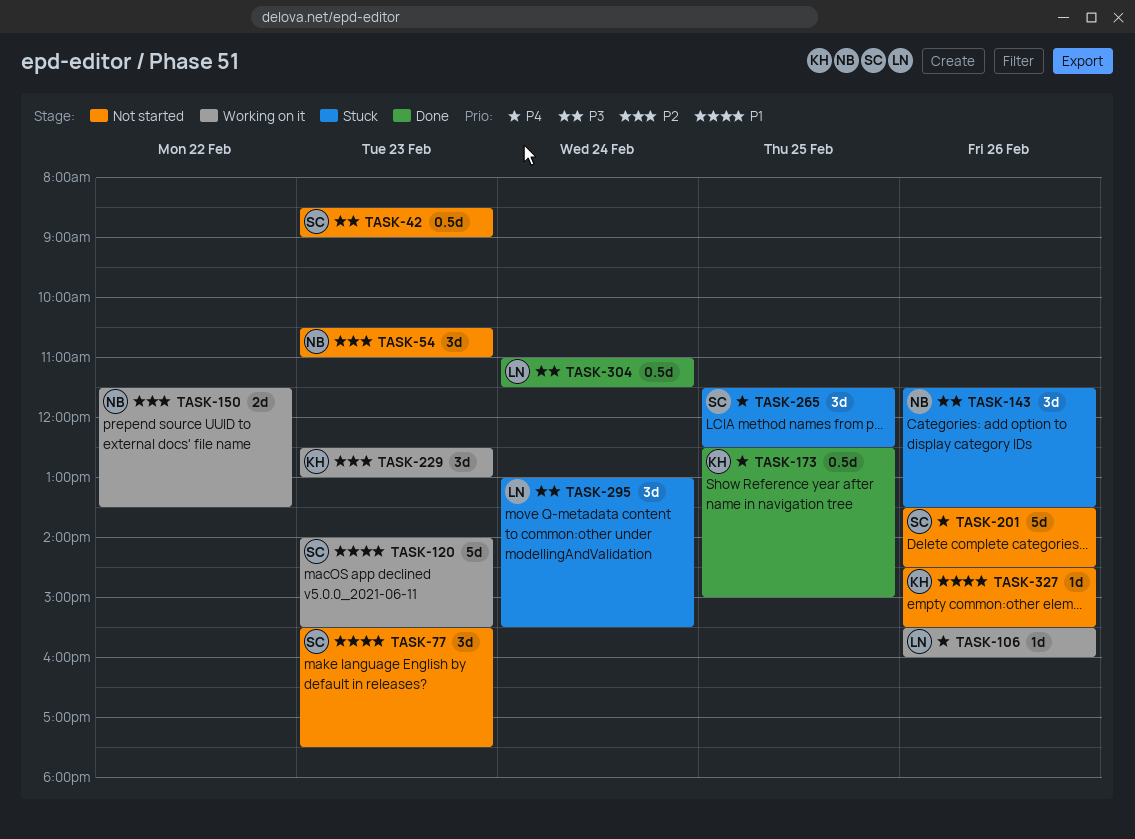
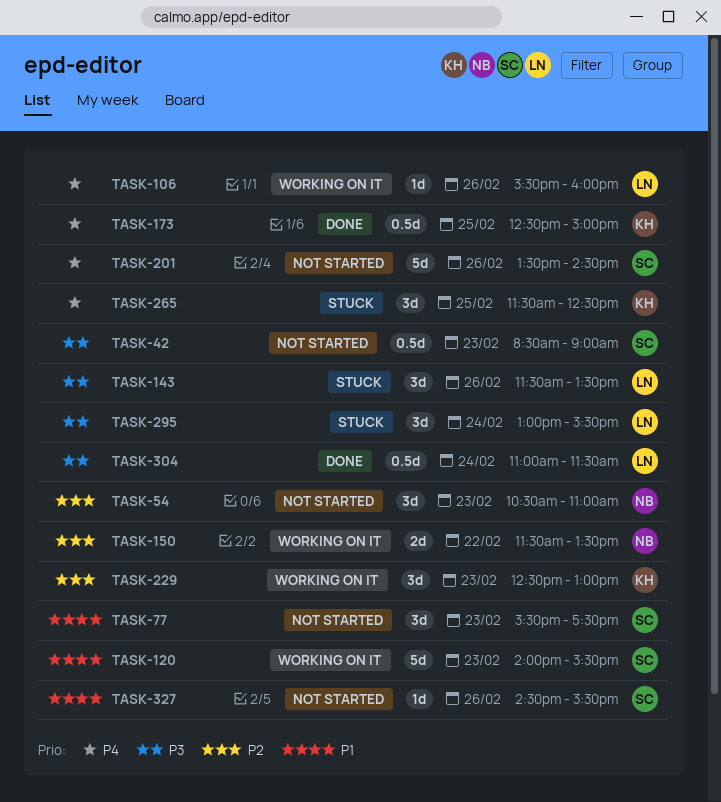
TASK-143, owner: NB -> LN
TASK-265, owner: SC -> KH
TASK-327, owner: KH -> SC

